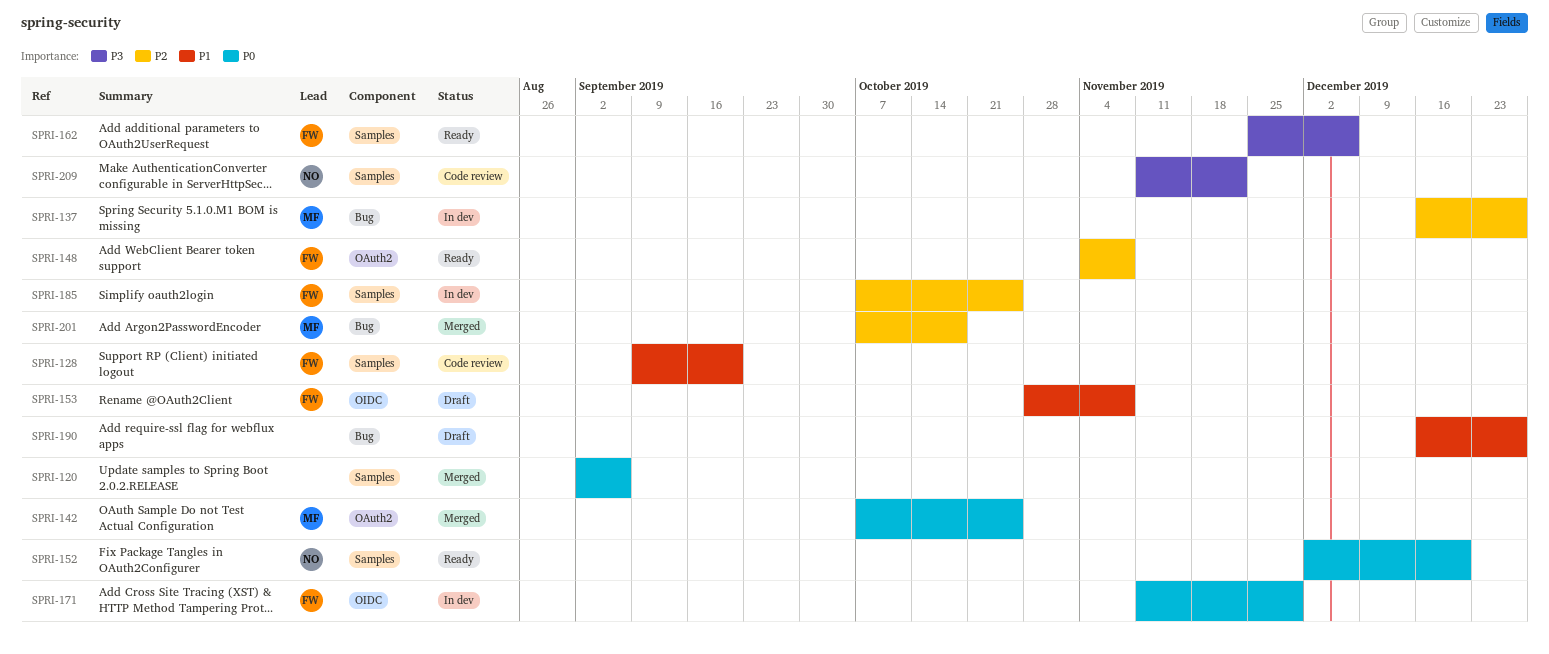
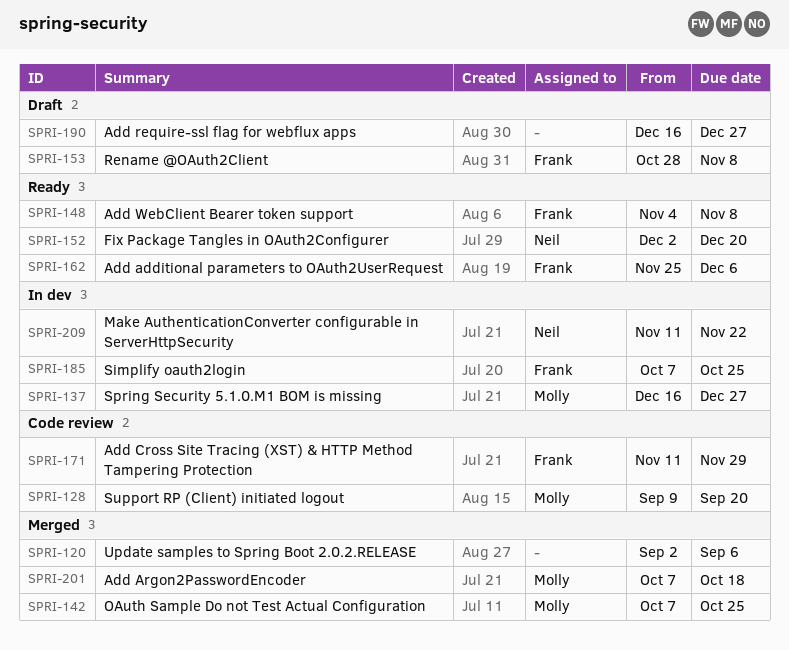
SPRI-128, owner: Frank -> Molly
SPRI-171, status: In dev -> Code review
SPRI-209, status: Code review -> In dev

